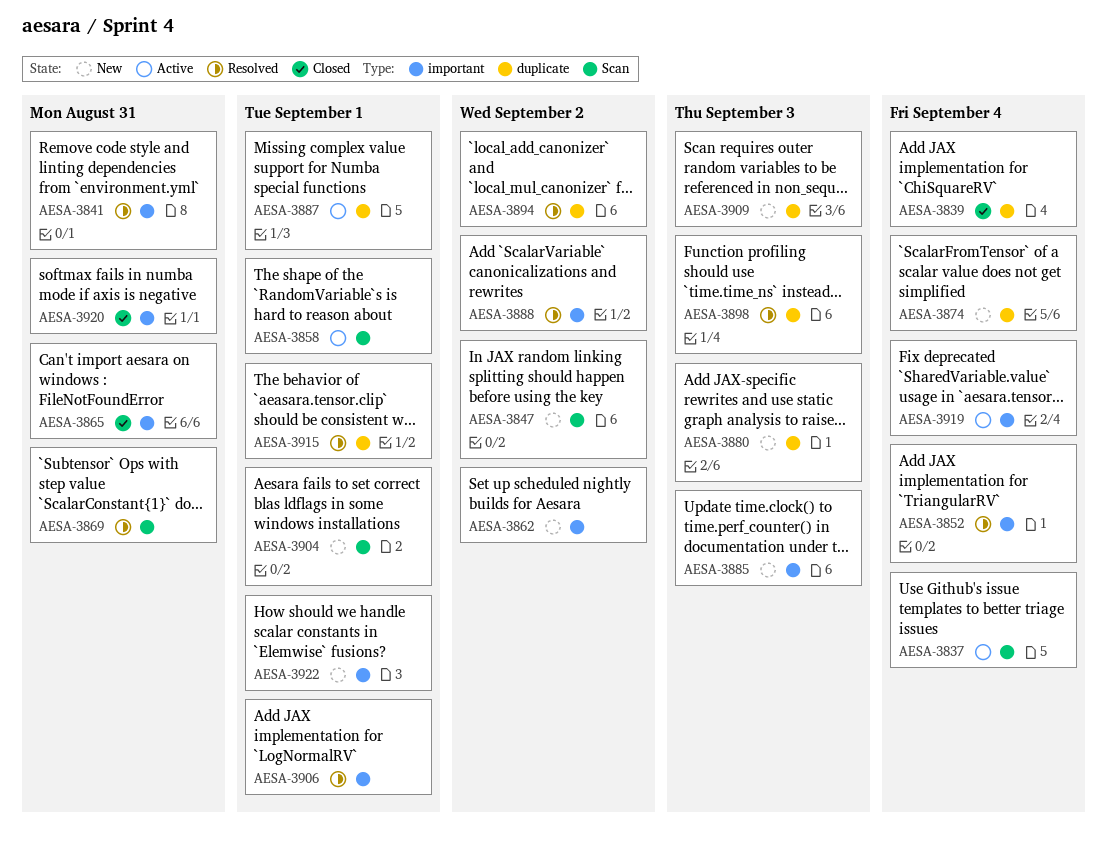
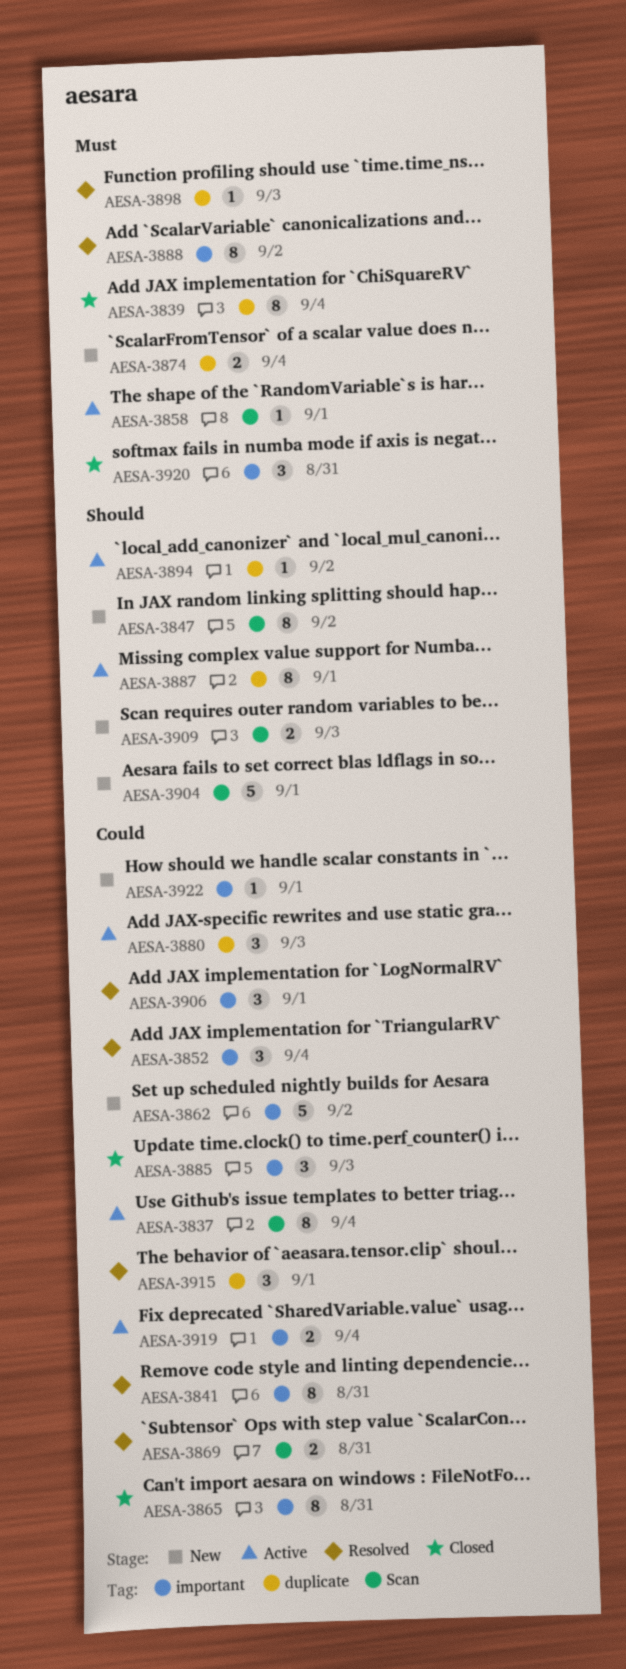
AESA-3880, status: New -> Active
AESA-3885, status: New -> Closed
AESA-3894, status: Resolved -> Active
AESA-3909, label: duplicate -> Scan

